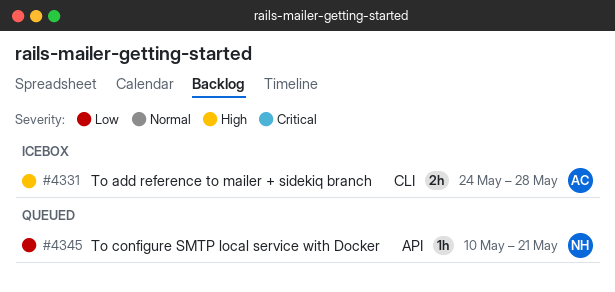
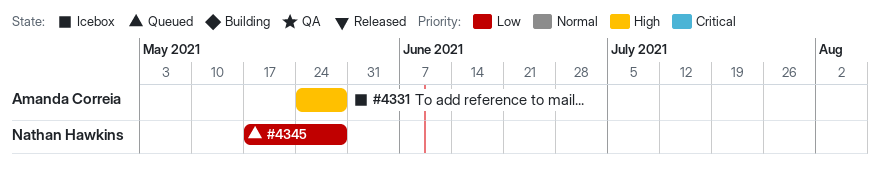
#4345, start: May 10 -> May 17
#4345, due: May 21 -> May 28

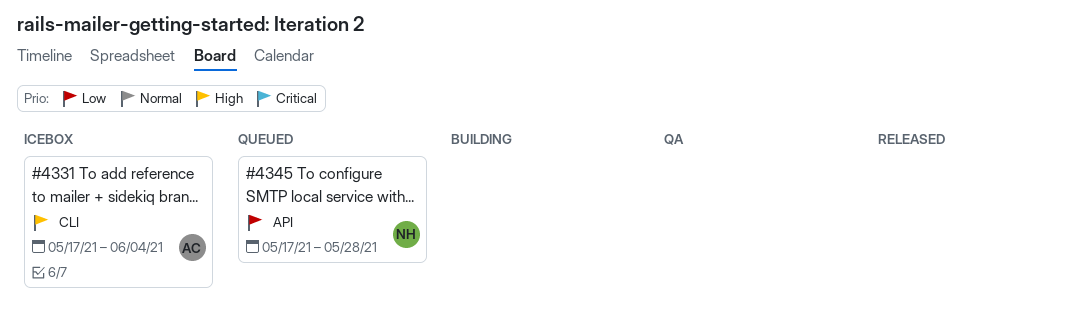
#4331, start: May 24 -> May 17
#4331, due: May 28 -> Jun 4

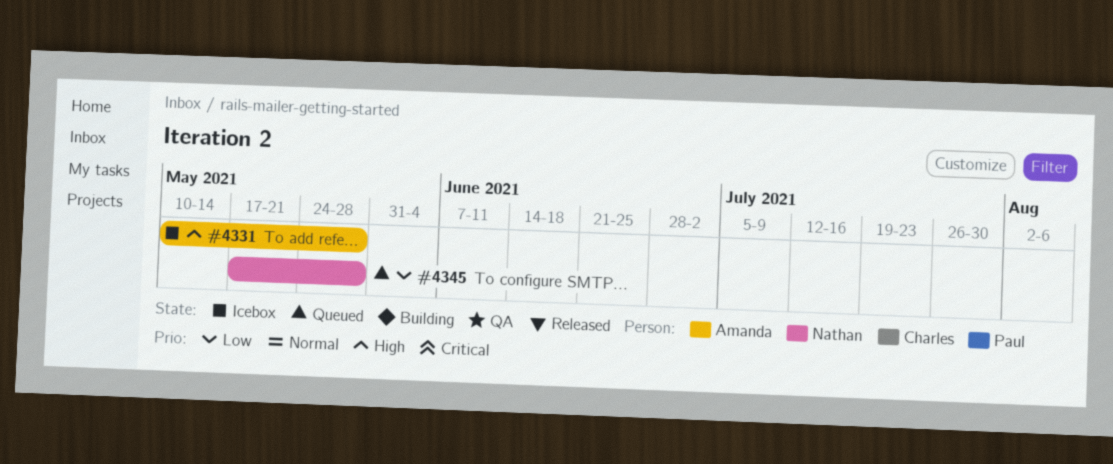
#4331, start: May 17 -> May 10
#4331, due: Jun 4 -> May 28

